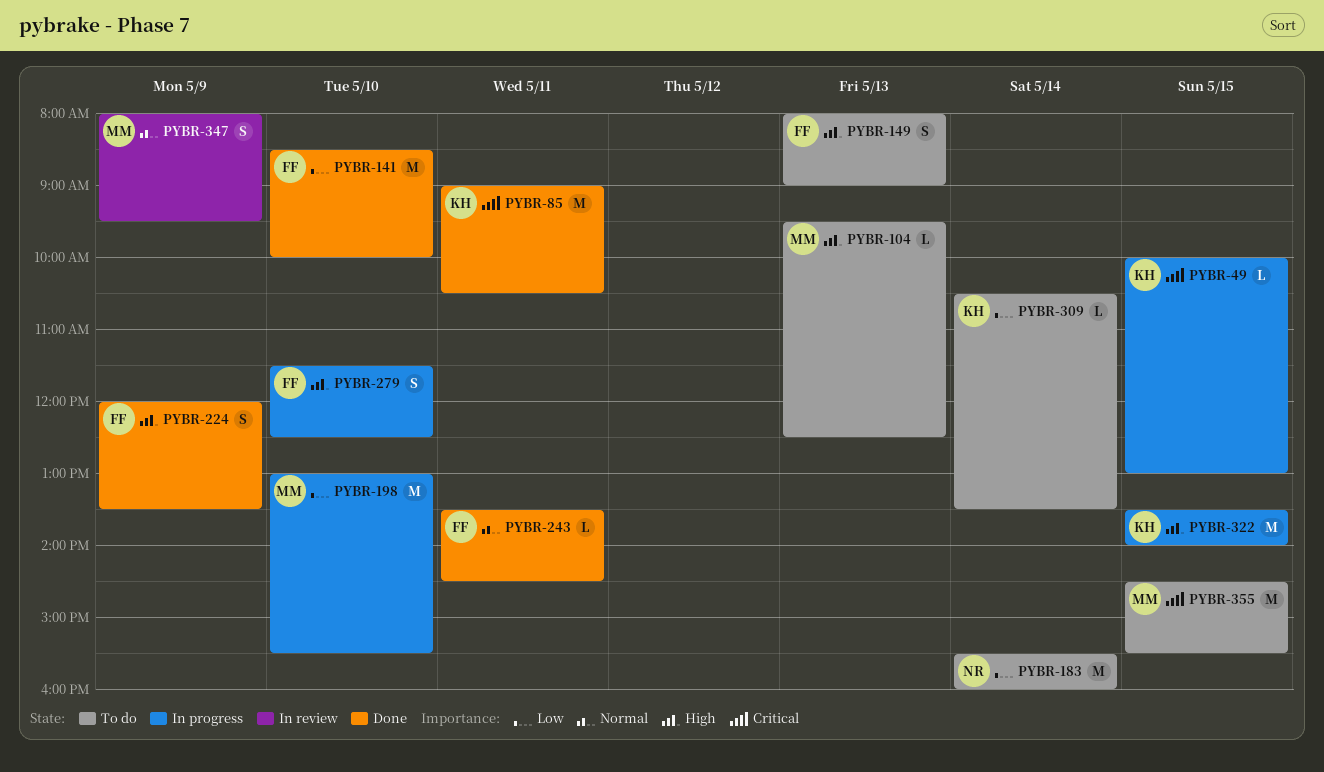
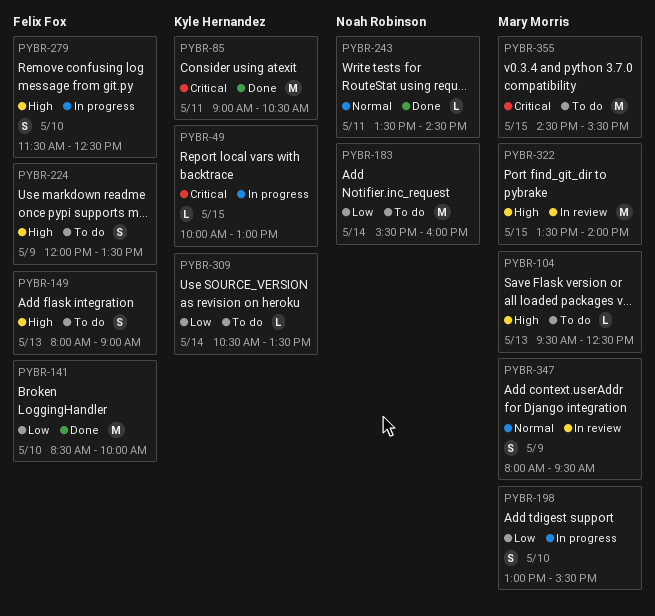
PYBR-198, estimate: M -> S
PYBR-224, status: Done -> To do
PYBR-243, owner: Felix Fox -> Noah Robinson
PYBR-322, status: In progress -> In review
PYBR-322, owner: Kyle Hernandez -> Mary Morris

